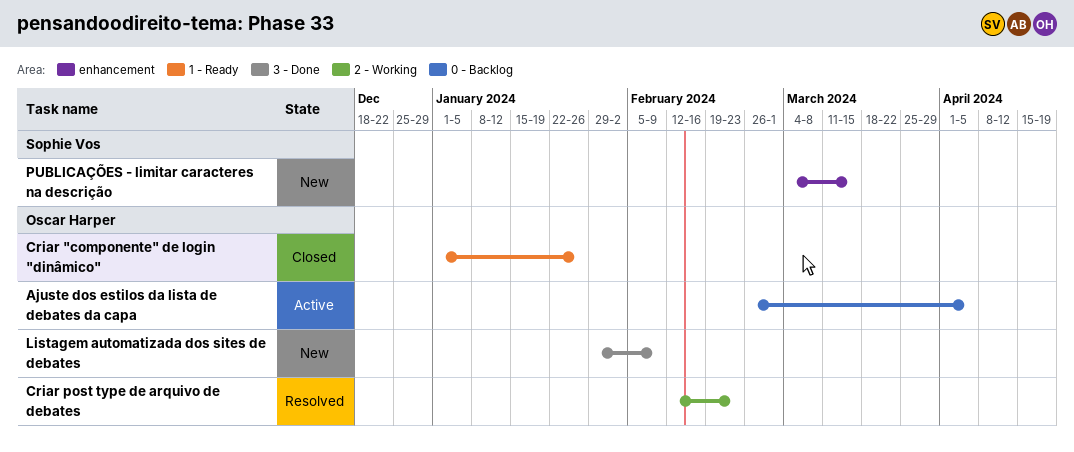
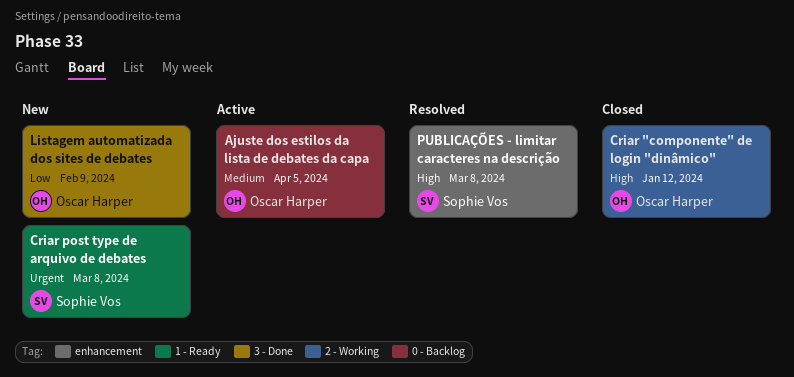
Criar "componente" de login "dinâmico", label: 1 - Ready -> 2 - Working
Criar "componente" de login "dinâmico", due: Jan 26 -> Jan 12
Criar post type de arquivo de debates, status: Resolved -> New
Criar post type de arquivo de debates, owner: Oscar Harper -> Sophie Vos
Criar post type de arquivo de debates, label: 2 - Working -> 1 - Ready
Criar post type de arquivo de debates, due: Feb 23 -> Mar 8
PUBLICAÇÕES - limitar caracteres na descrição, status: New -> Resolved
PUBLICAÇÕES - limitar caracteres na descrição, due: Mar 15 -> Mar 8

